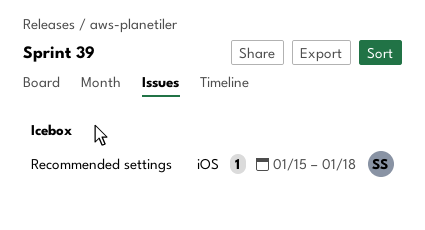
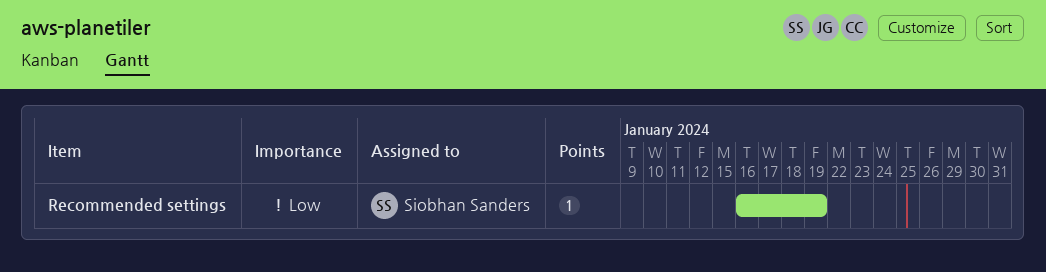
Recommended settings, start: Jan 15 -> Jan 16
Recommended settings, due: Jan 18 -> Jan 19

